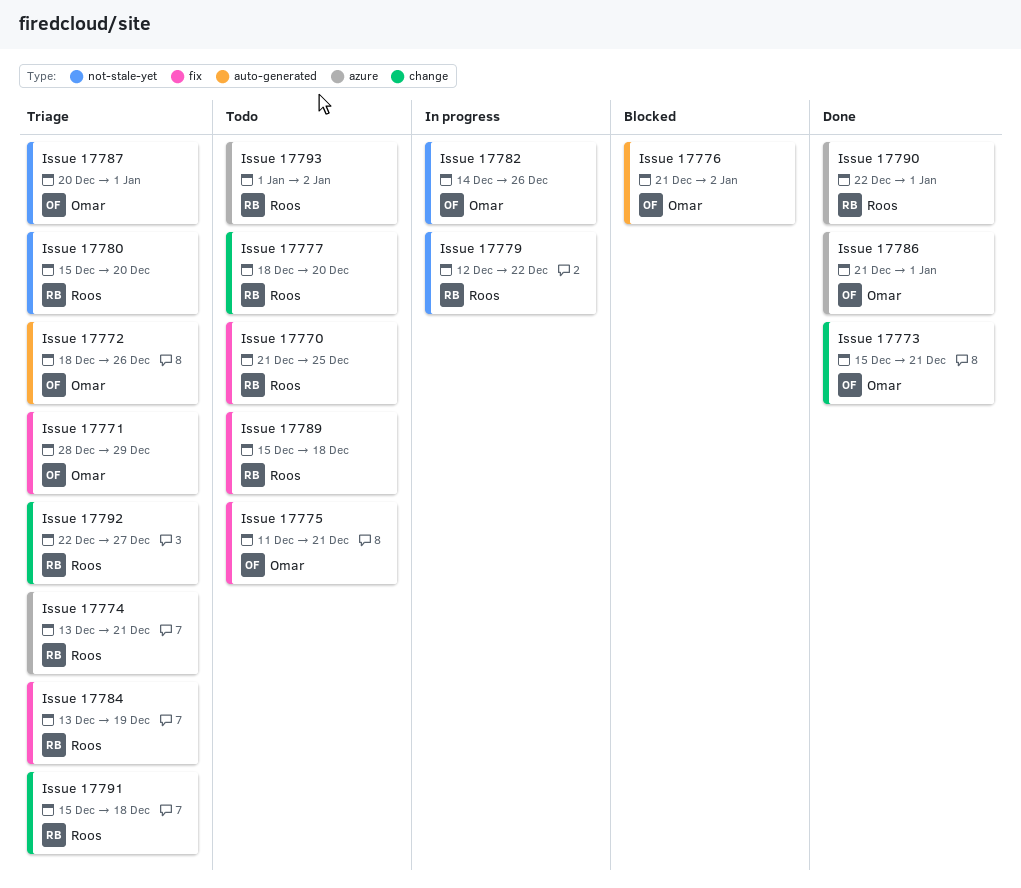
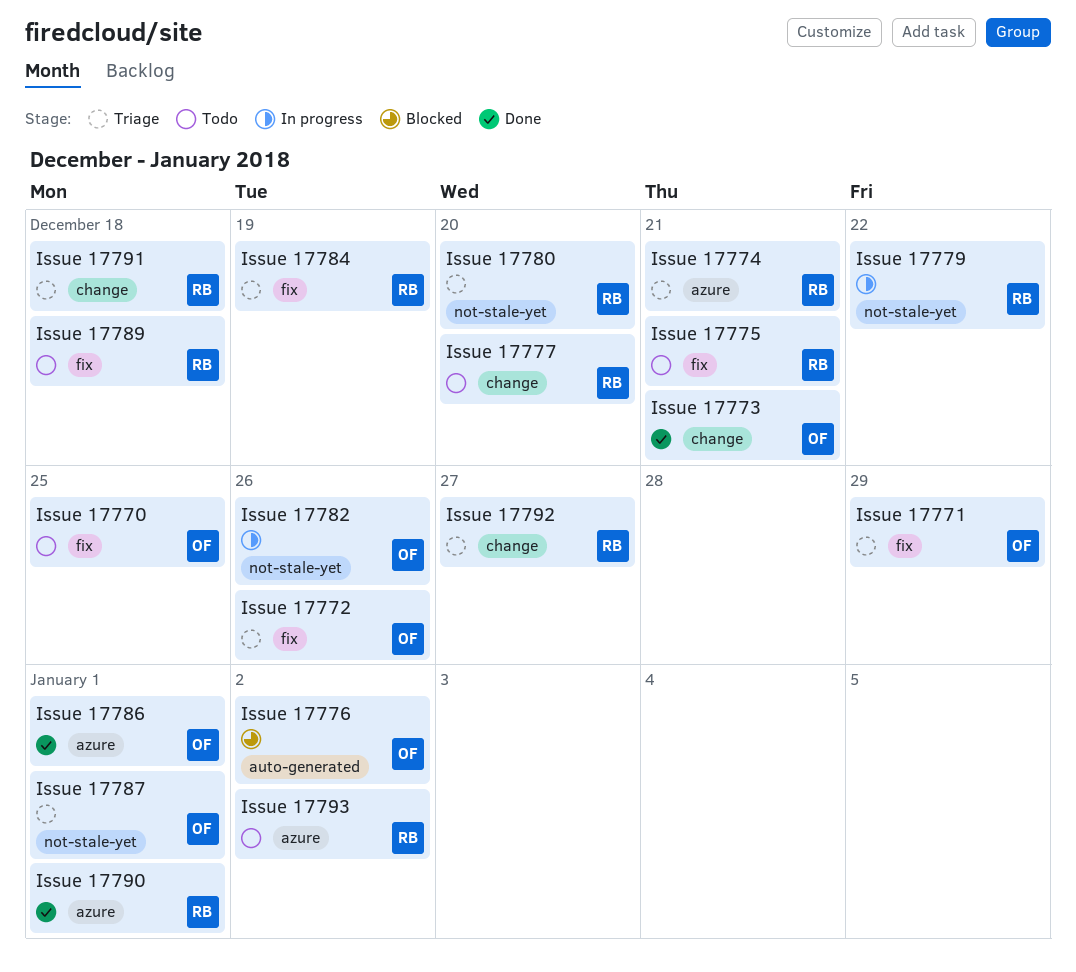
Issue 17770, owner: Roos -> Omar
Issue 17772, label: auto-generated -> fix
Issue 17775, owner: Omar -> Roos

